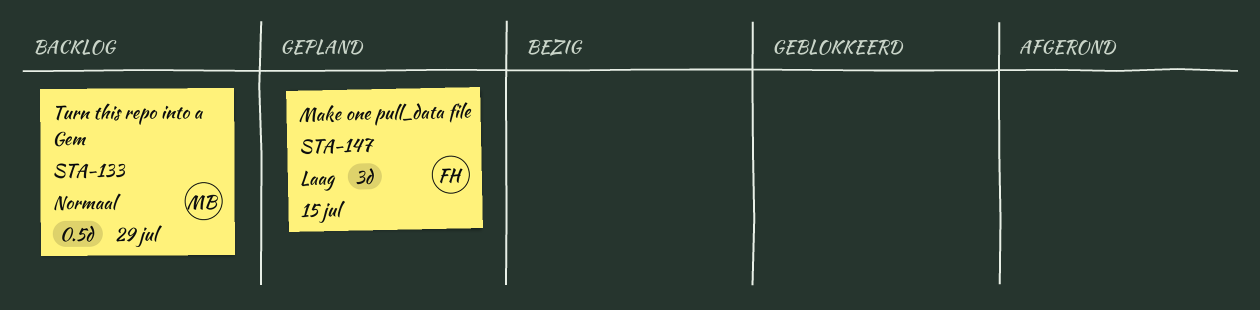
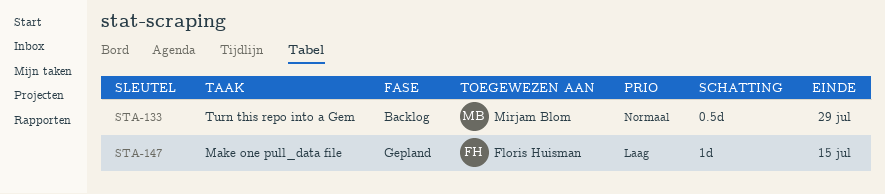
STA-147, estimate: 3d -> 1d

